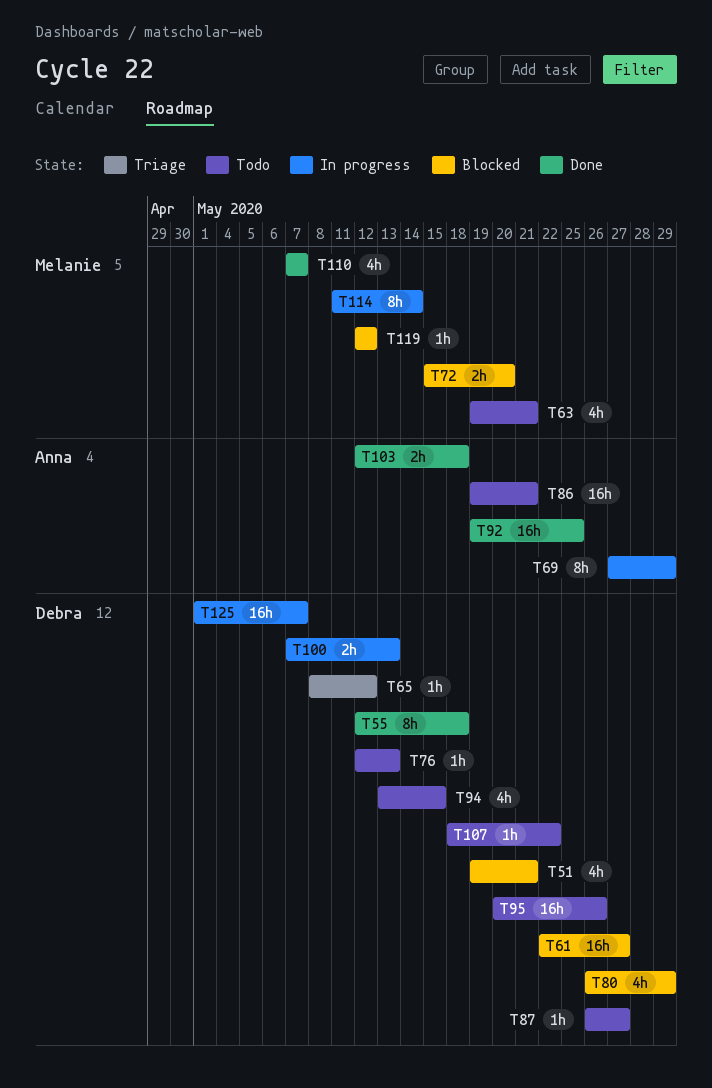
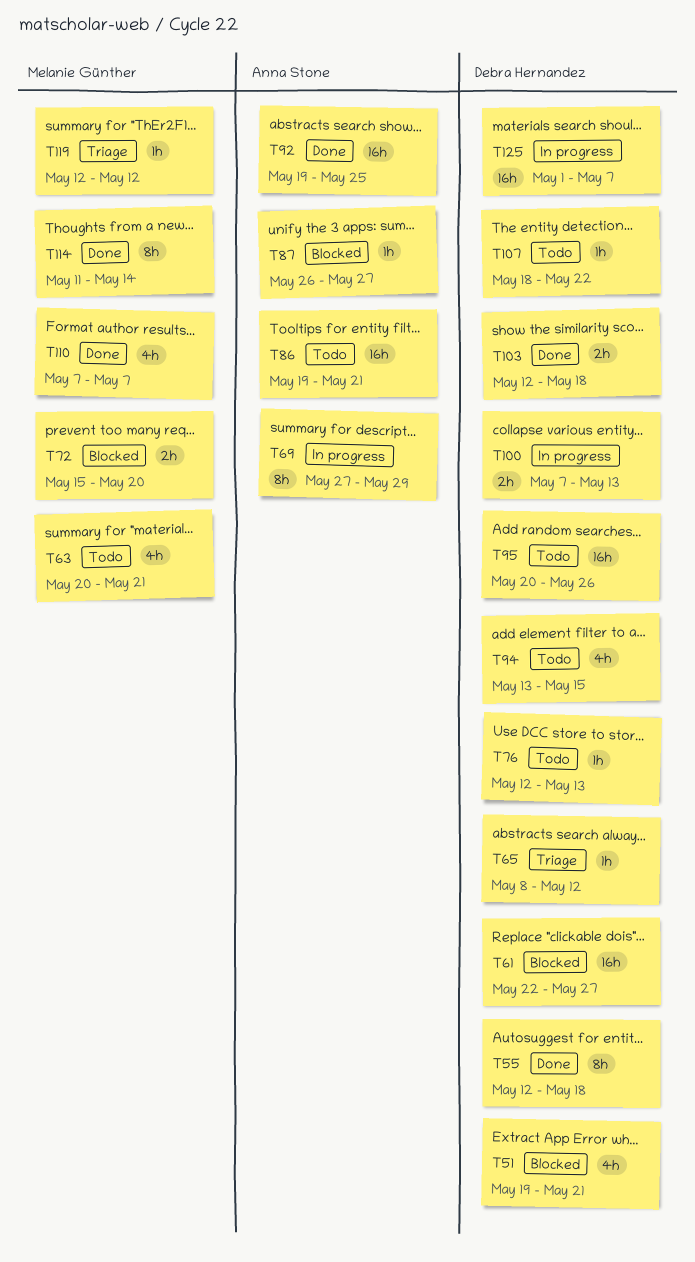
T63, start: May 19 -> May 20
T80: present -> none
T87, status: Todo -> Blocked
T87, owner: Debra Hernandez -> Anna Stone
T103, owner: Anna Stone -> Debra Hernandez
T114, status: In progress -> Done
T119, status: Blocked -> Triage

